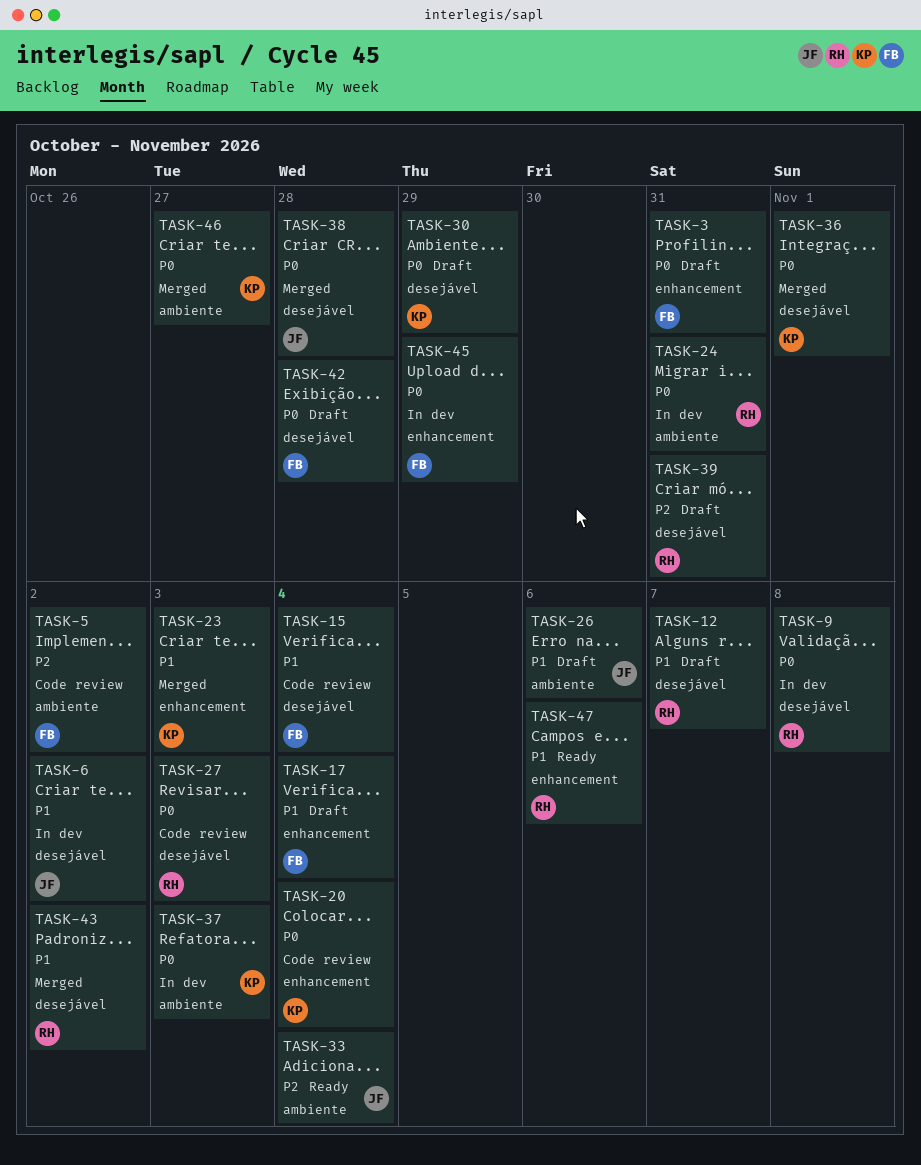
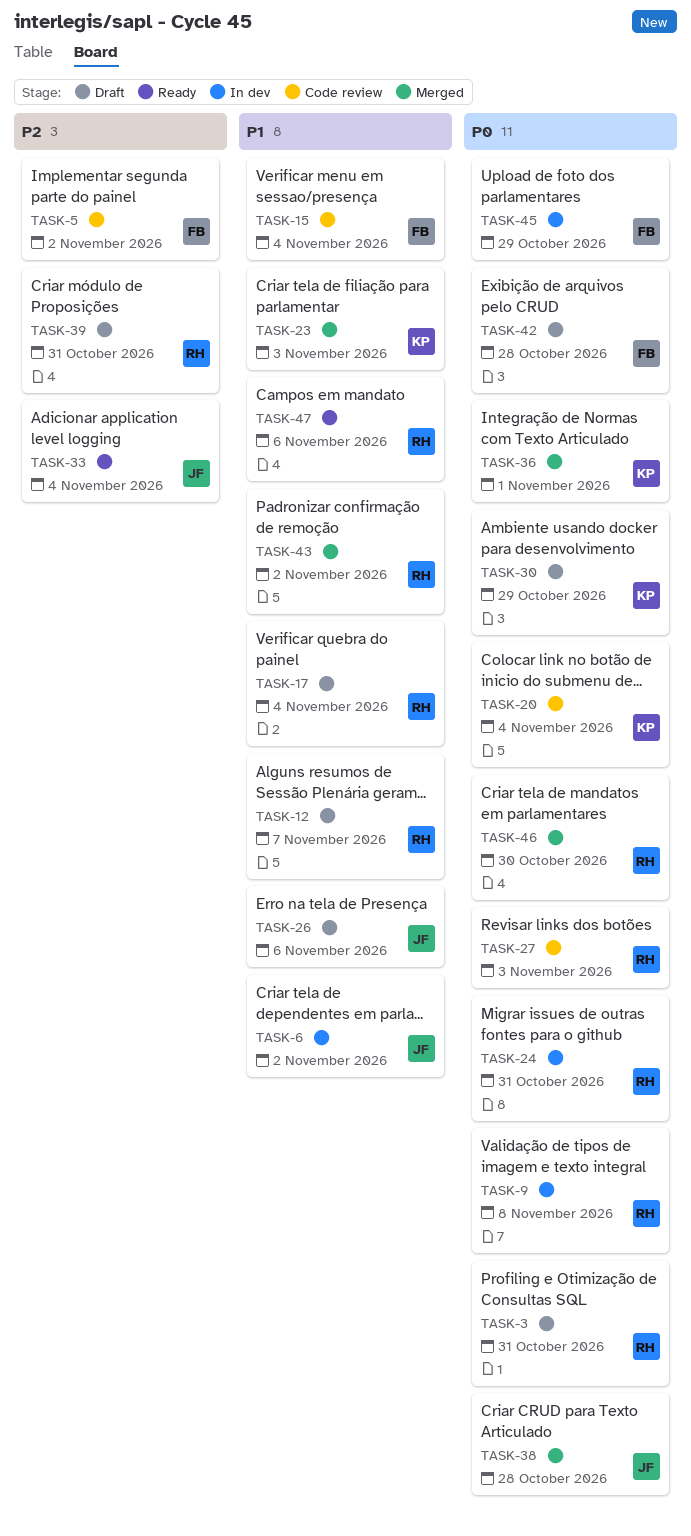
TASK-3, owner: FB -> RH
TASK-17, owner: FB -> RH
TASK-37: present -> none
TASK-46, owner: KP -> RH
TASK-46, due: Oct 27 -> Oct 30

